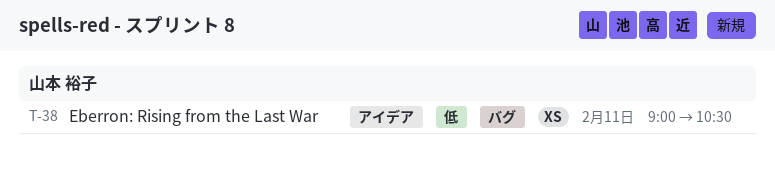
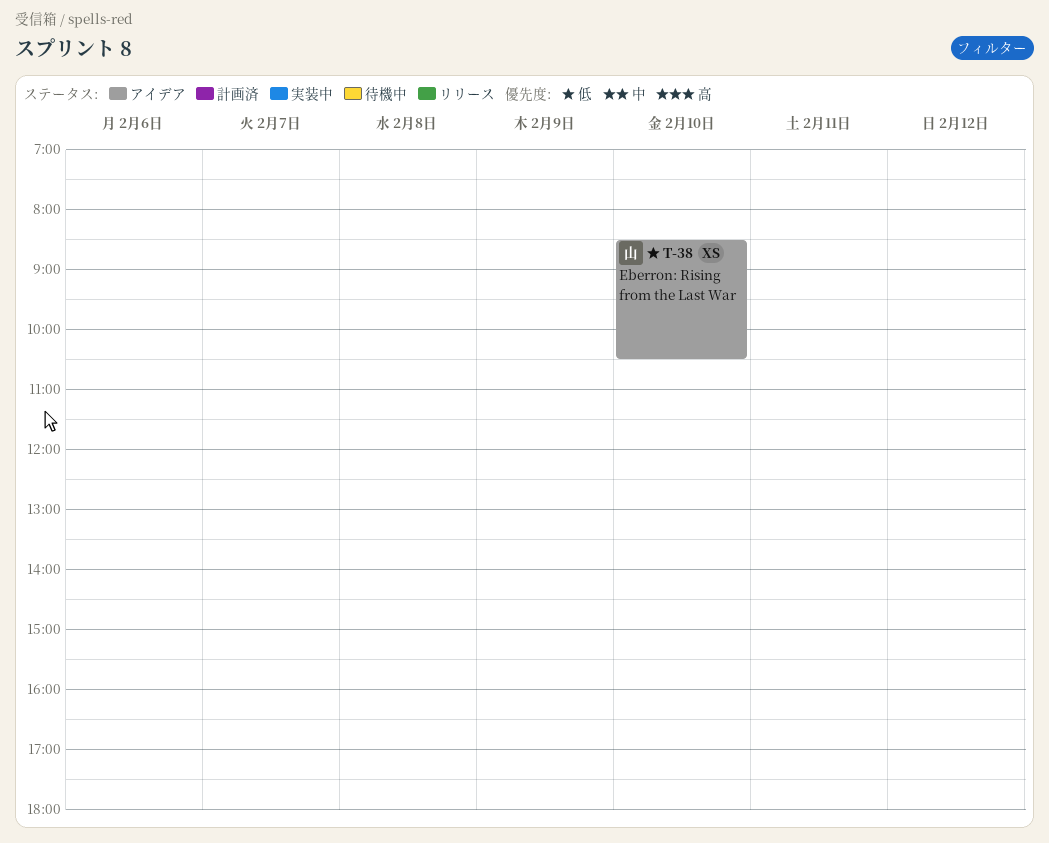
T-38, day: Feb 11 -> Feb 10
T-38, begins: 09:00 -> 08:30

